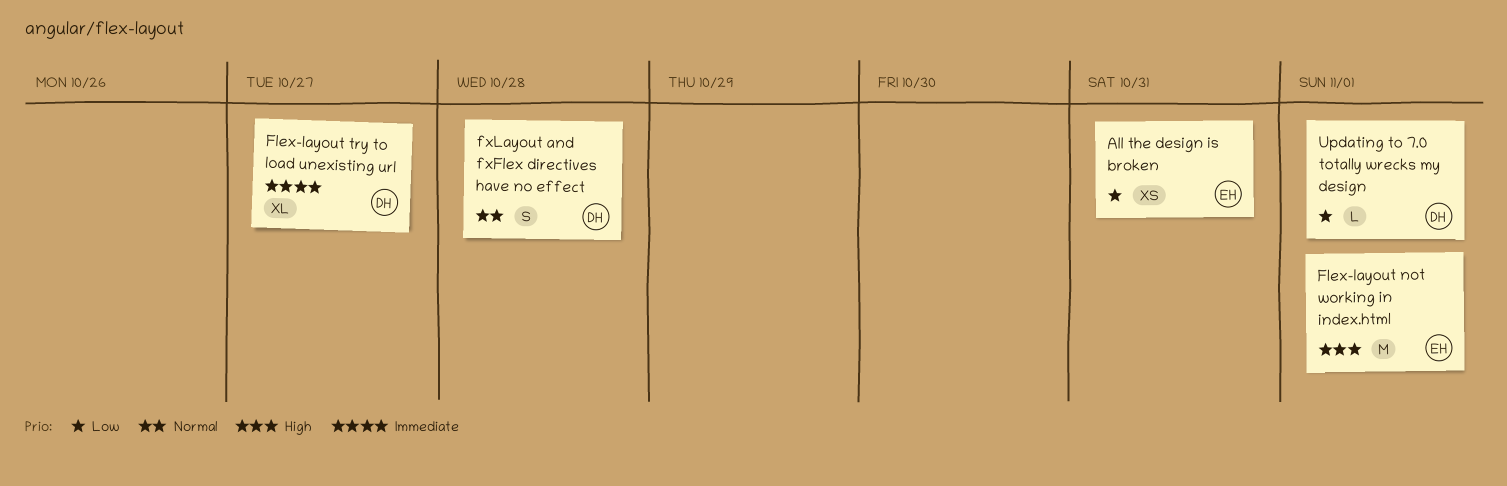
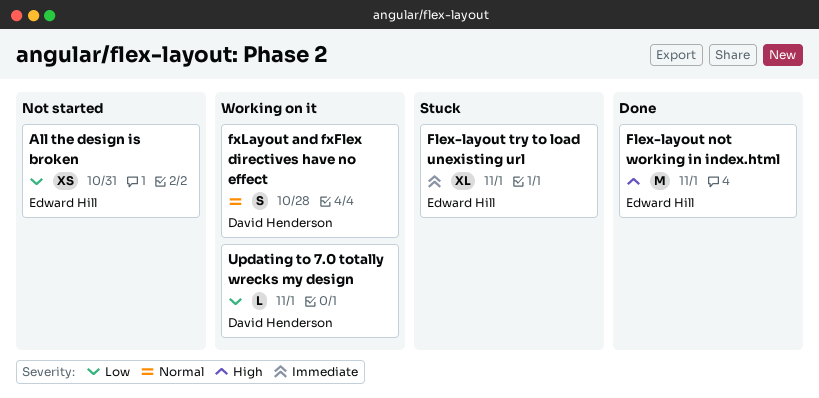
Flex-layout try to load unexisting url, owner: David Henderson -> Edward Hill
Flex-layout try to load unexisting url, due: Oct 27 -> Nov 1

